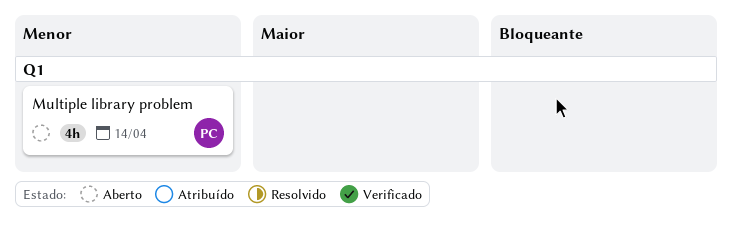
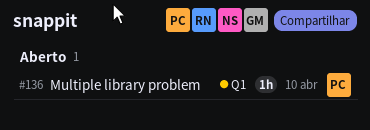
Multiple library problem, estimate: 4h -> 1h
Multiple library problem, due: Apr 14 -> Apr 10

